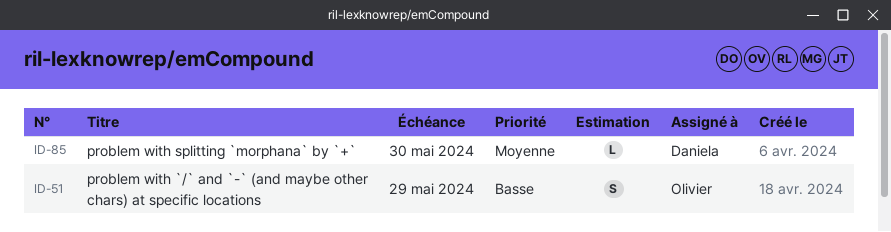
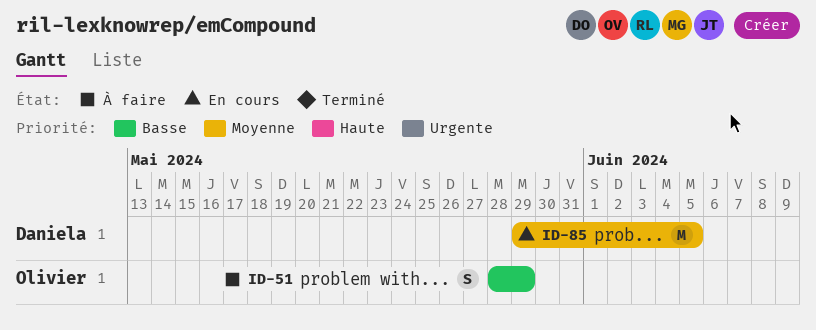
ID-85, estimate: L -> M
ID-85, due: May 30 -> Jun 5

